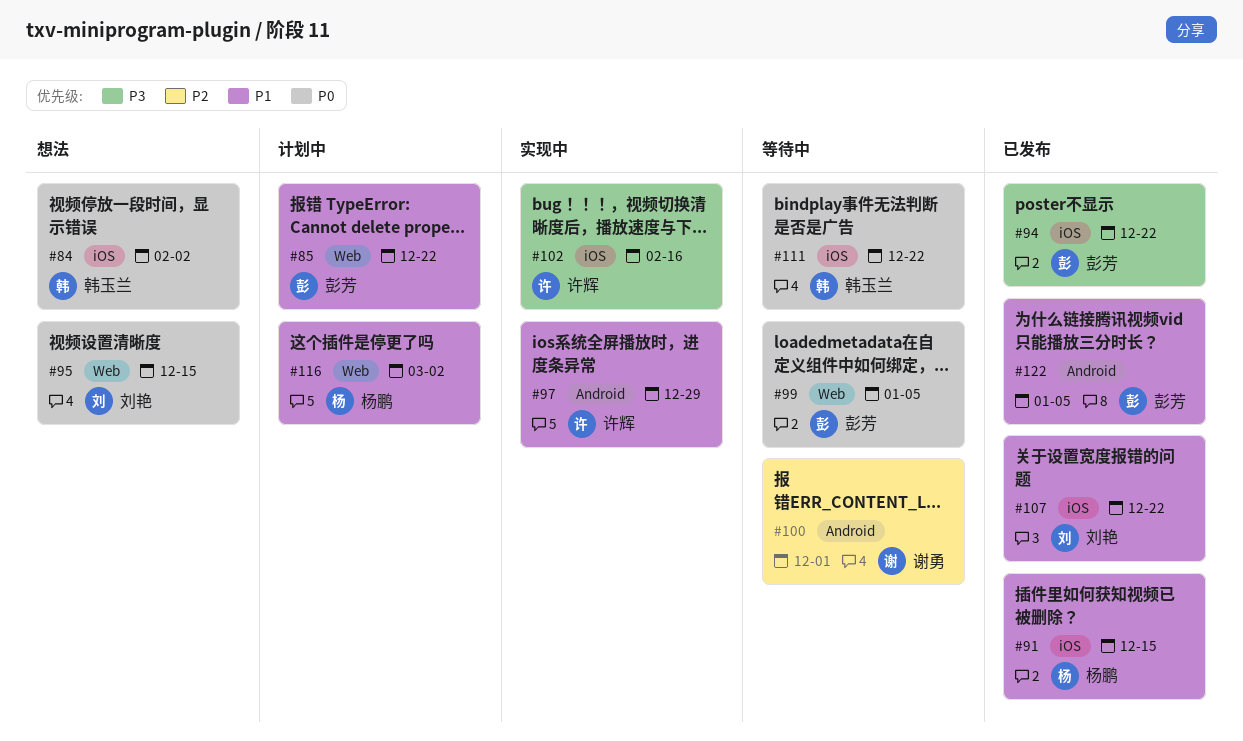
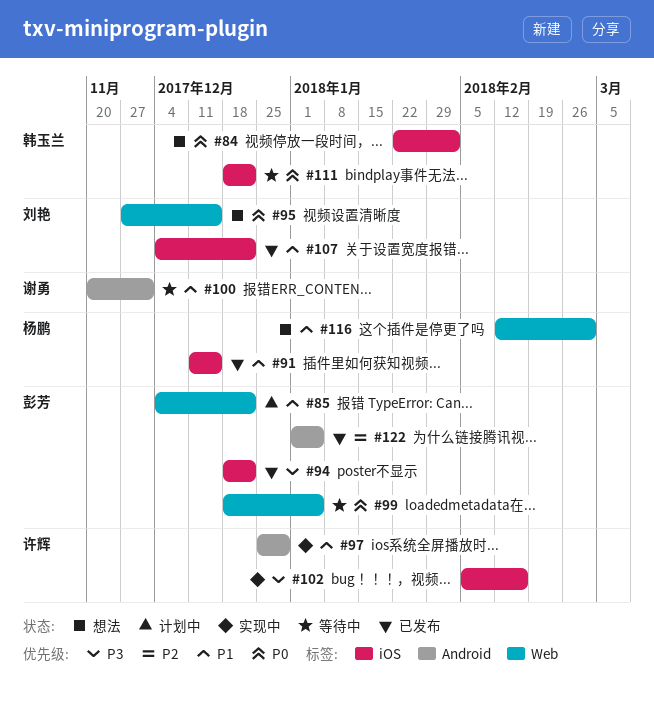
#100, priority: P2 -> P1
#116, status: 计划中 -> 想法
#122, priority: P1 -> P2

